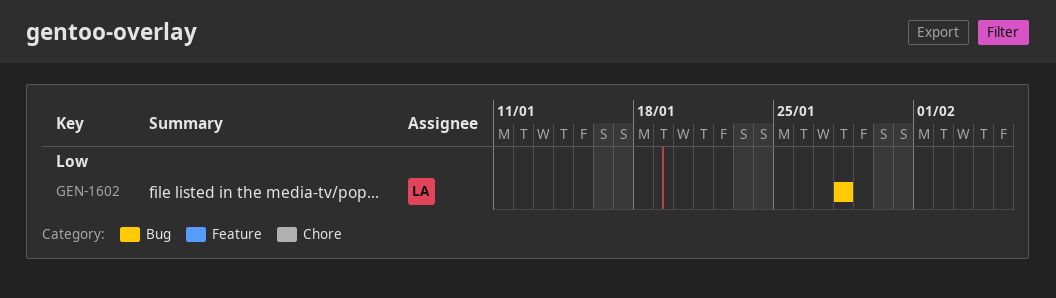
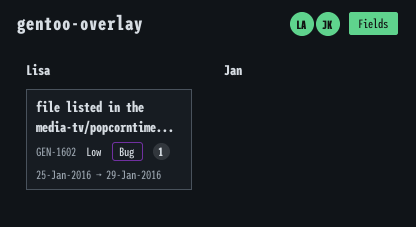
GEN-1602, start: Jan 28 -> Jan 25
GEN-1602, due: Jan 28 -> Jan 29

